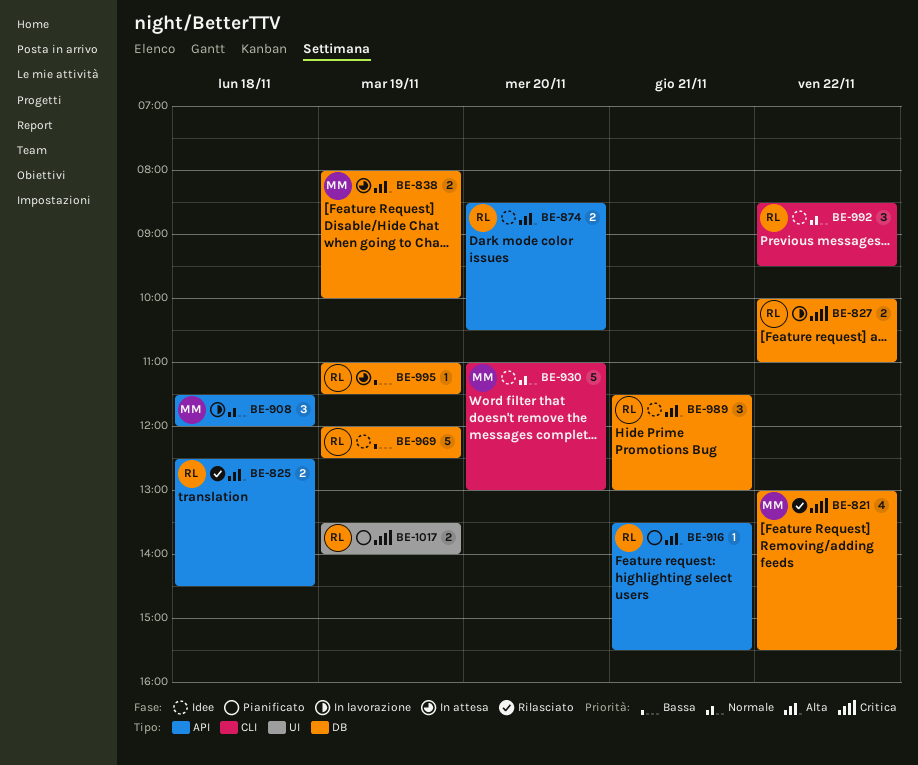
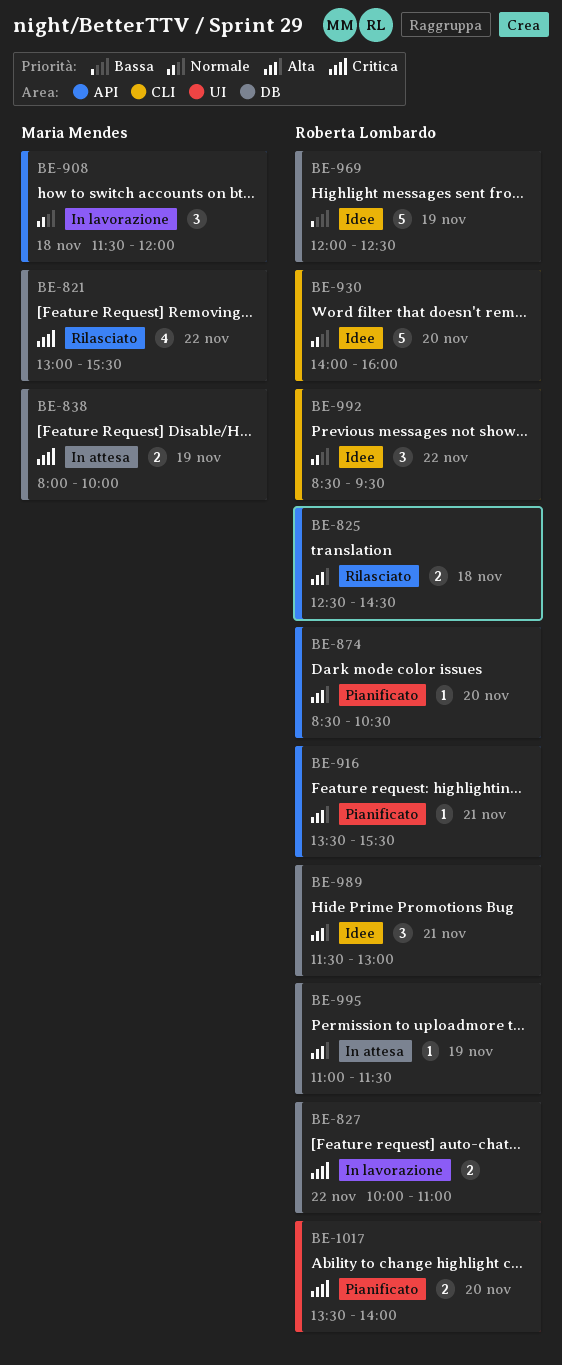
BE-838, priority: Alta -> Critica
BE-874, status: Idee -> Pianificato
BE-874, estimate: 2 -> 1
BE-930, owner: Maria Mendes -> Roberta Lombardo
BE-930, begins: 11:00 -> 14:00
BE-930, ends: 13:00 -> 16:00
BE-995, priority: Bassa -> Alta
BE-1017, day: Nov 19 -> Nov 20

